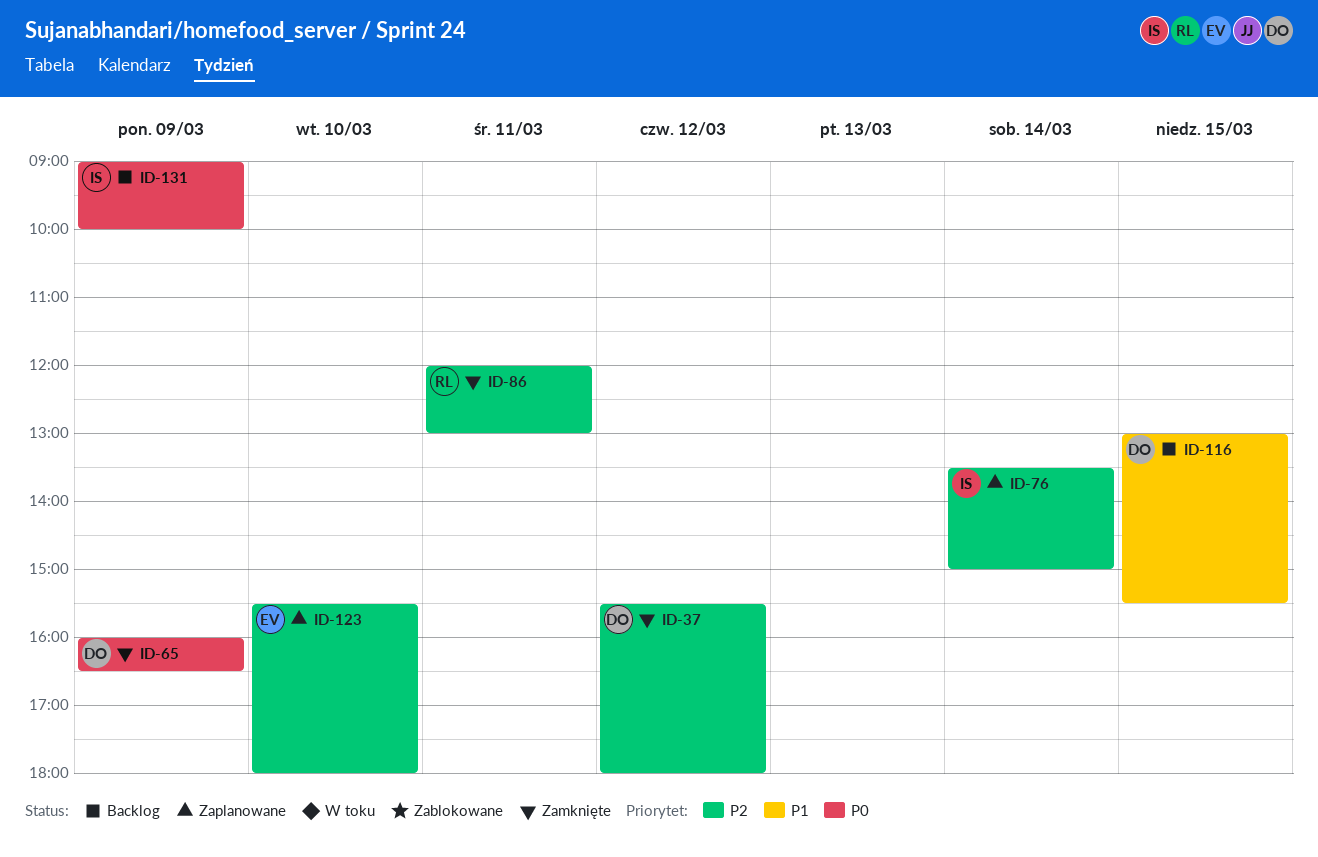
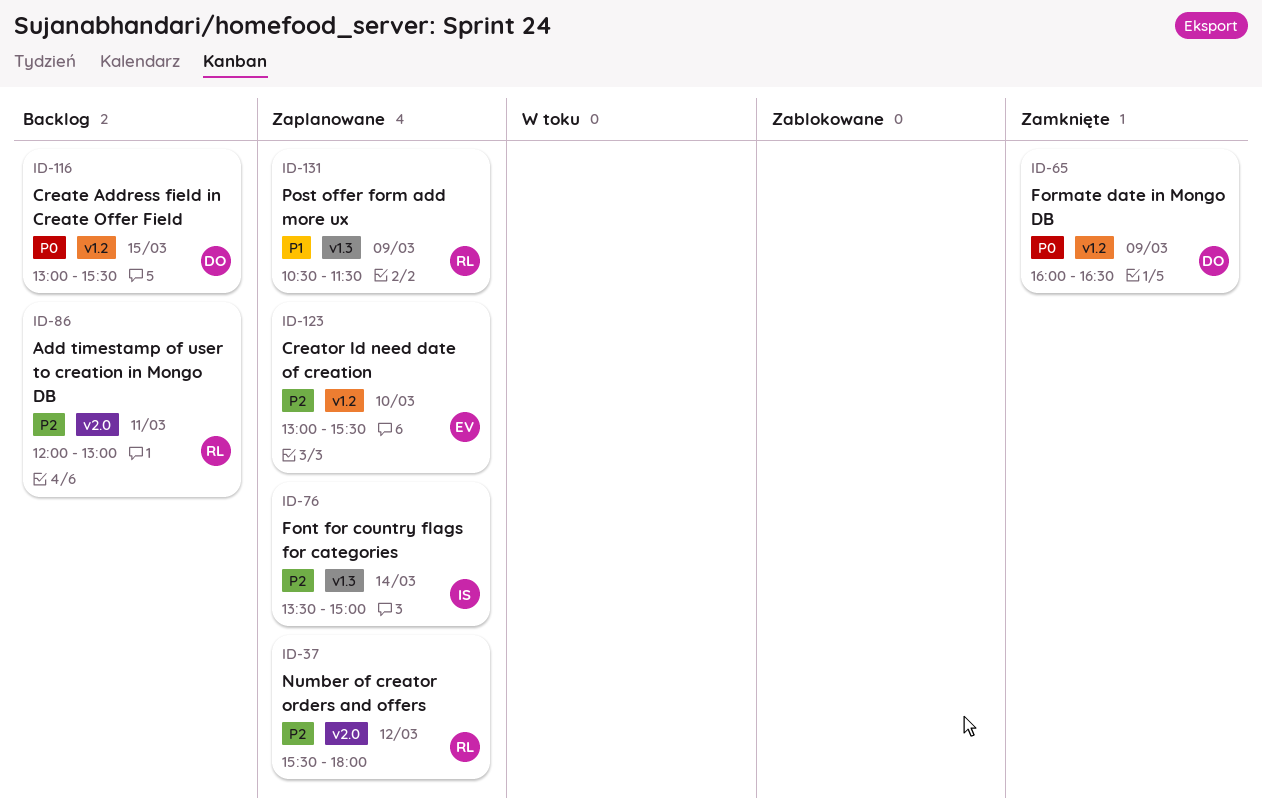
ID-37, status: Zamknięte -> Zaplanowane
ID-37, owner: DO -> RL
ID-86, status: Zamknięte -> Backlog
ID-116, priority: P1 -> P0
ID-123, begins: 15:30 -> 13:00
ID-123, ends: 18:00 -> 15:30
ID-131, status: Backlog -> Zaplanowane
ID-131, owner: IS -> RL
ID-131, priority: P0 -> P1
ID-131, begins: 09:00 -> 10:30
ID-131, ends: 10:00 -> 11:30

